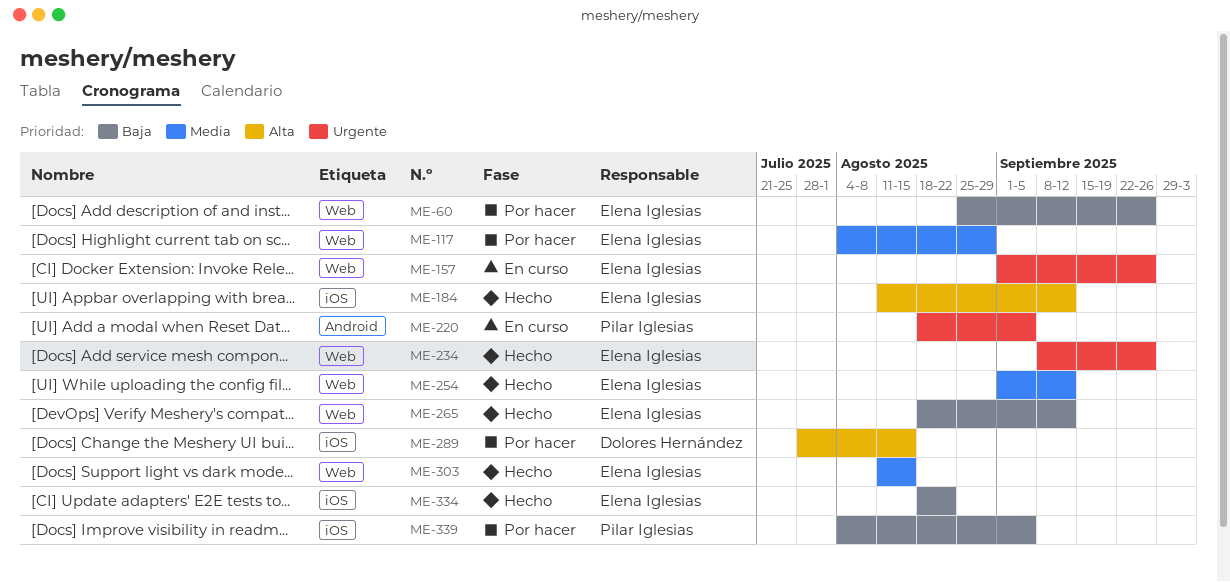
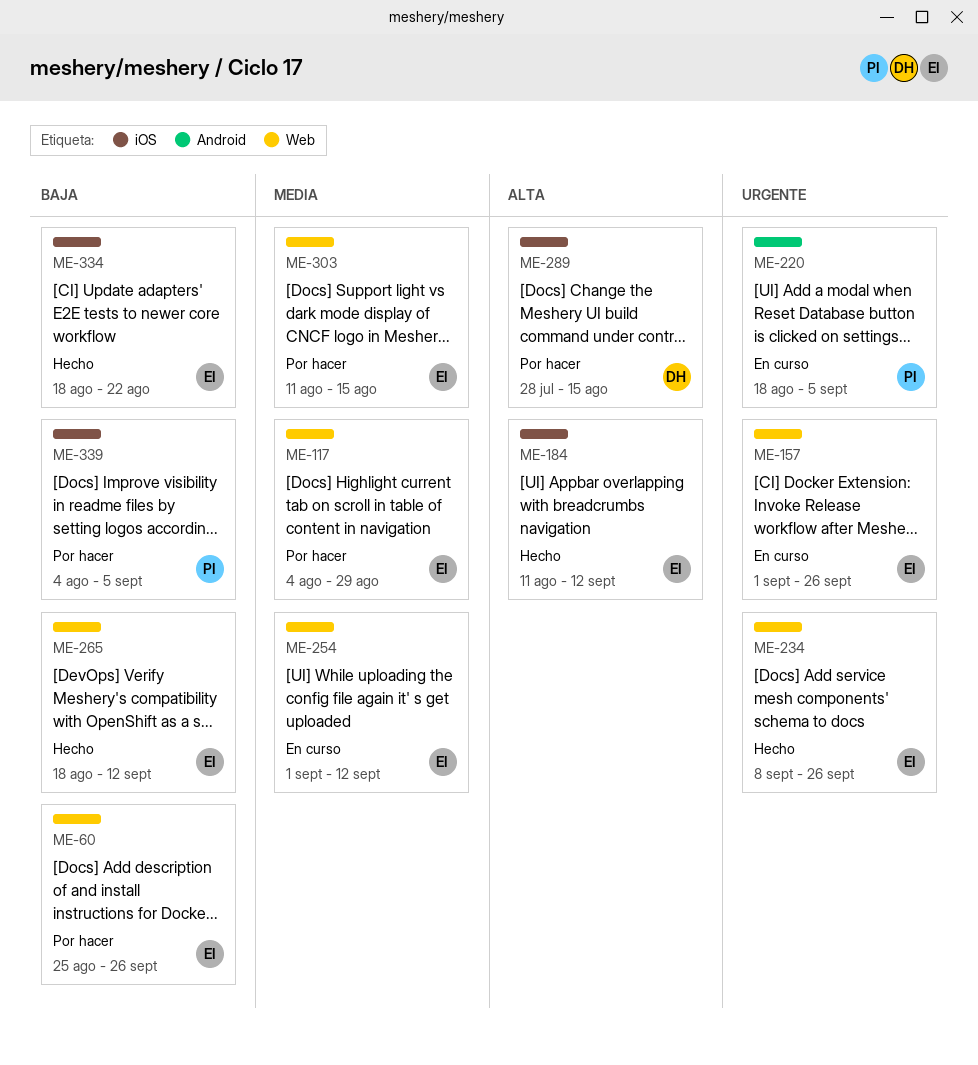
ME-254, status: Hecho -> En curso
ME-303, status: Hecho -> Por hacer

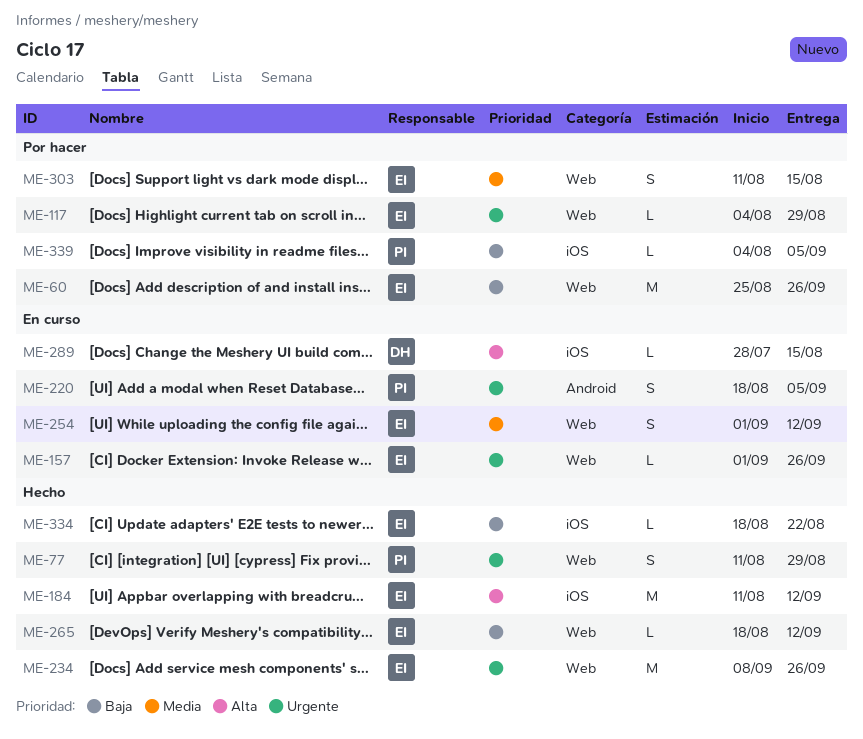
ME-77: none -> present
ME-117, priority: Media -> Urgente
ME-289, status: Por hacer -> En curso

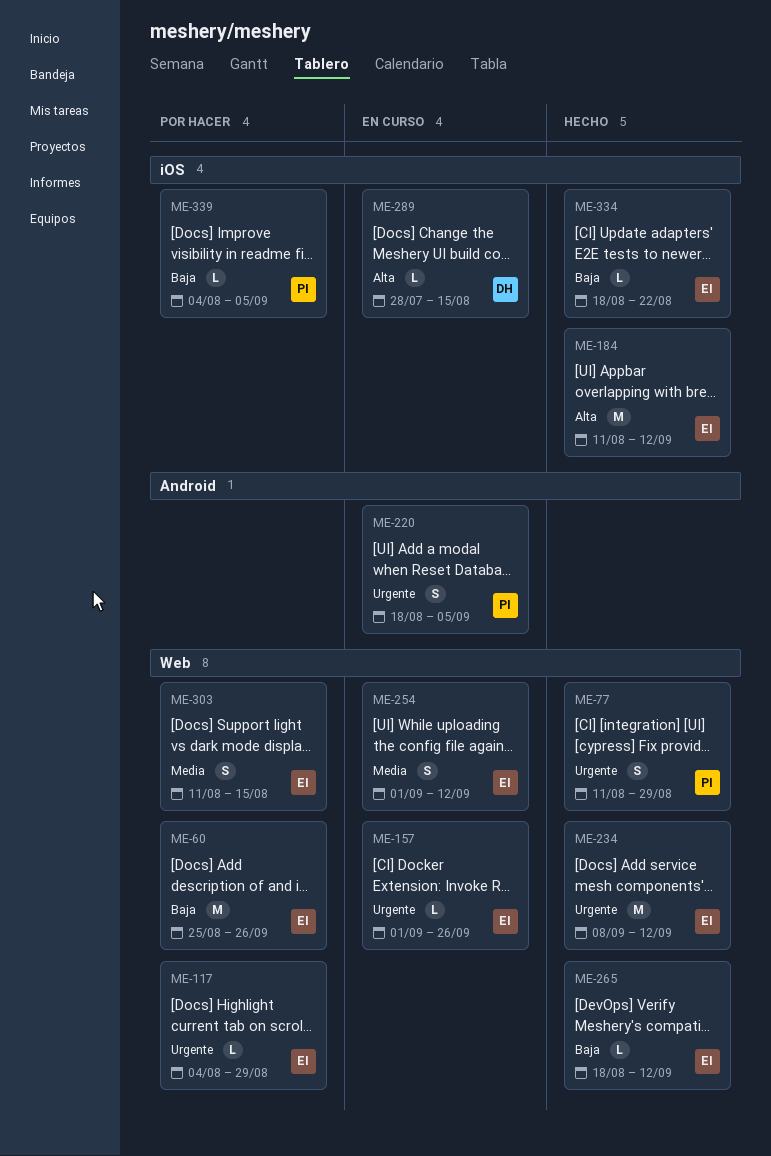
ME-234, due: Sep 26 -> Sep 12

